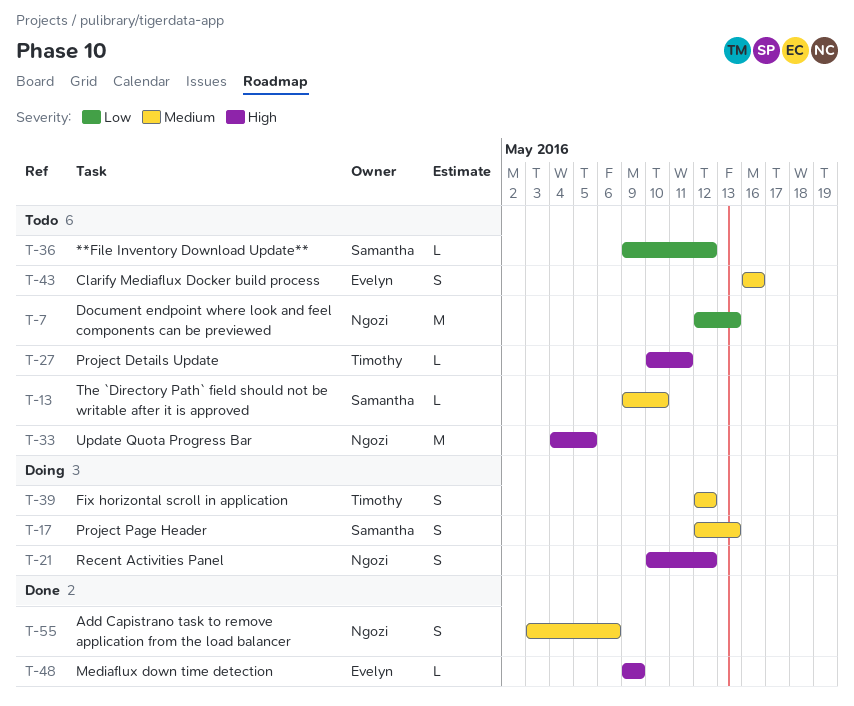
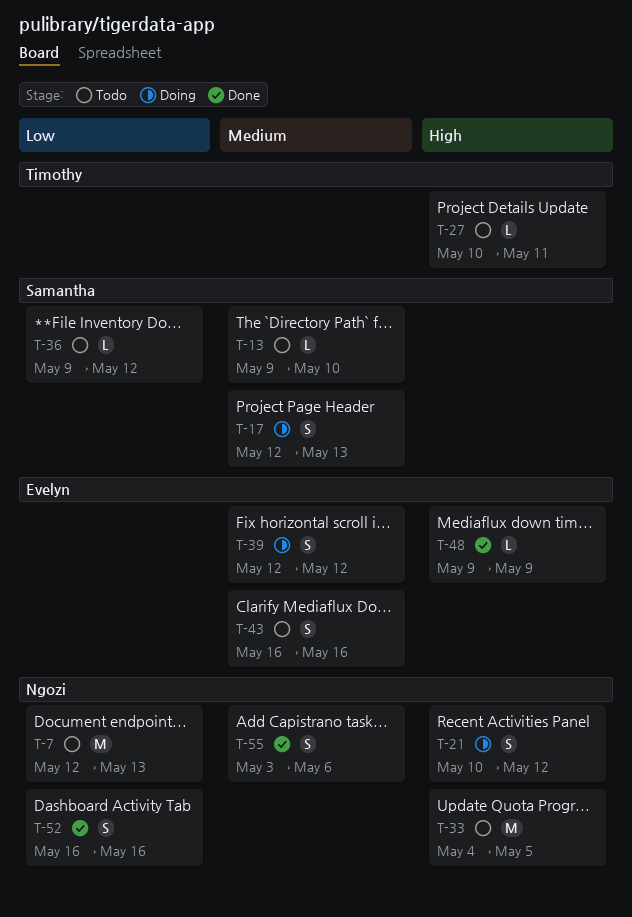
T-39, owner: Timothy -> Evelyn
T-52: none -> present

